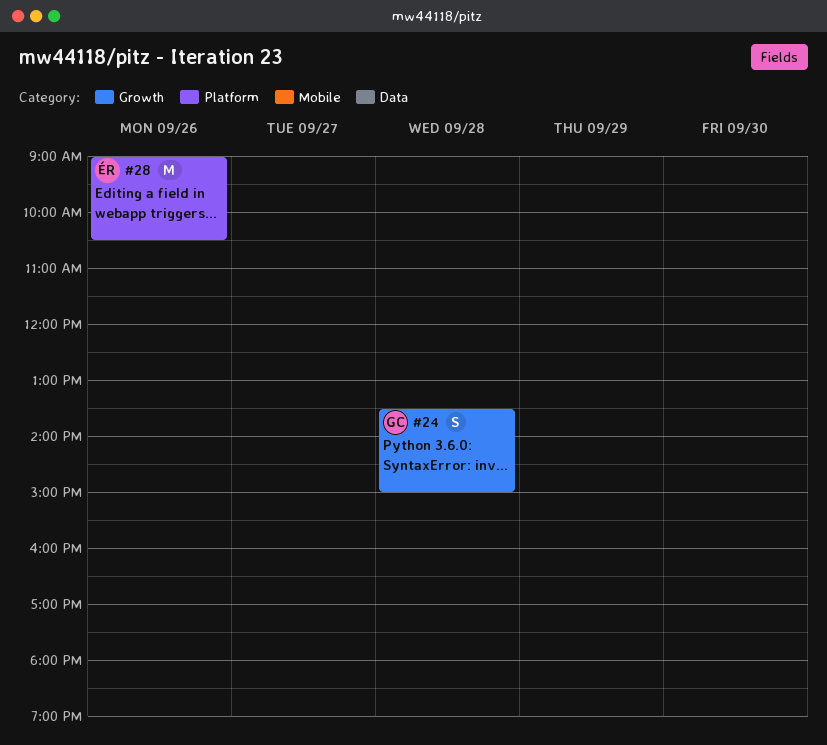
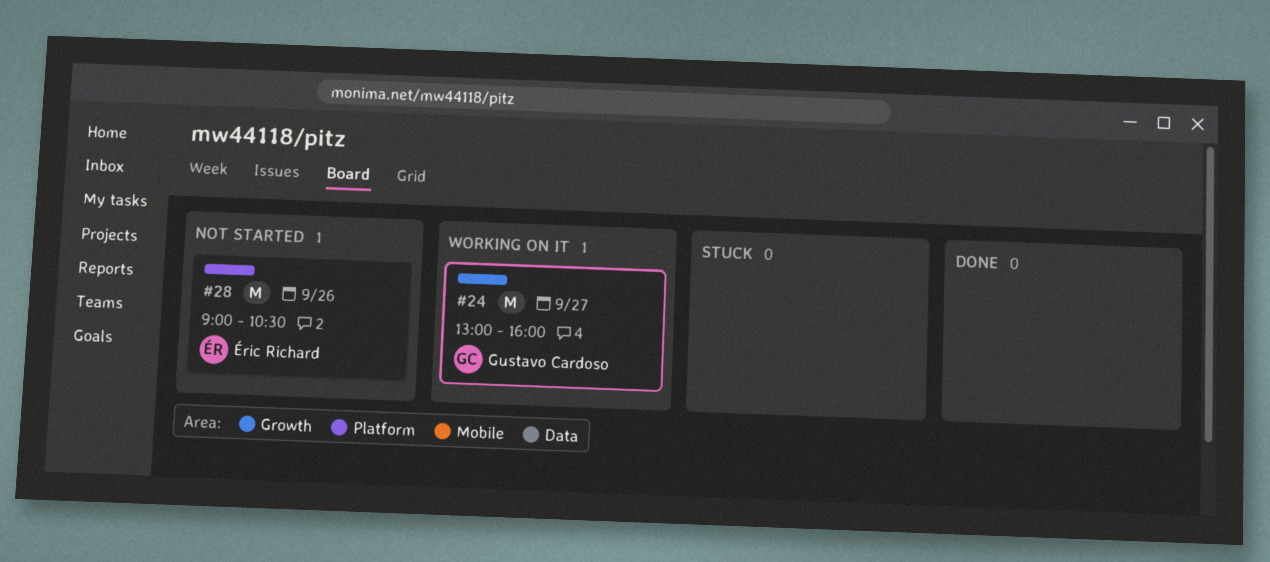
#24, estimate: S -> M
#24, day: Sep 28 -> Sep 27
#24, begins: 13:30 -> 13:00
#24, ends: 15:00 -> 16:00

